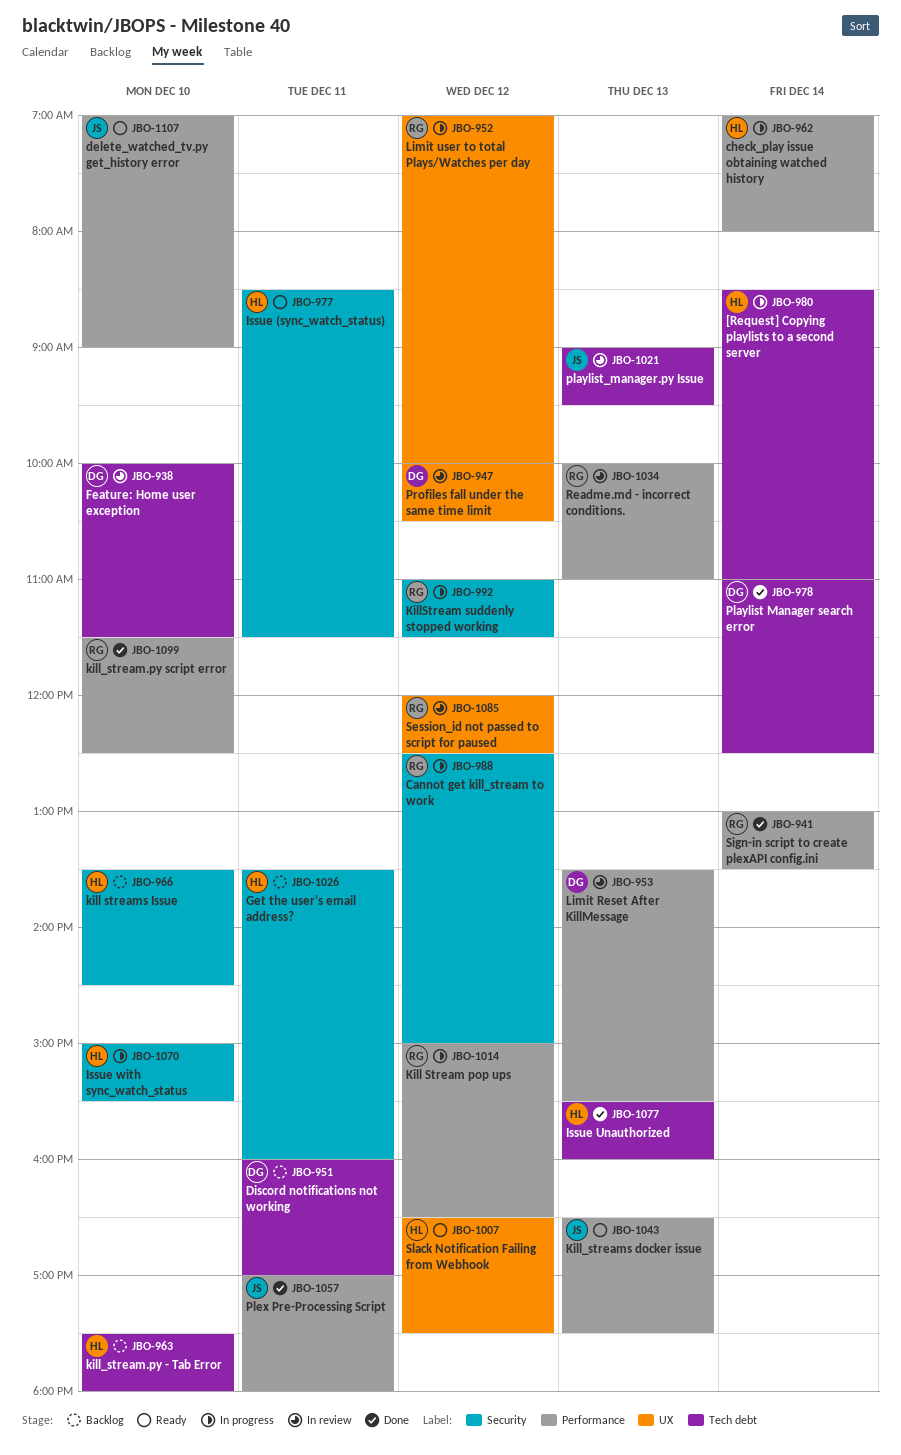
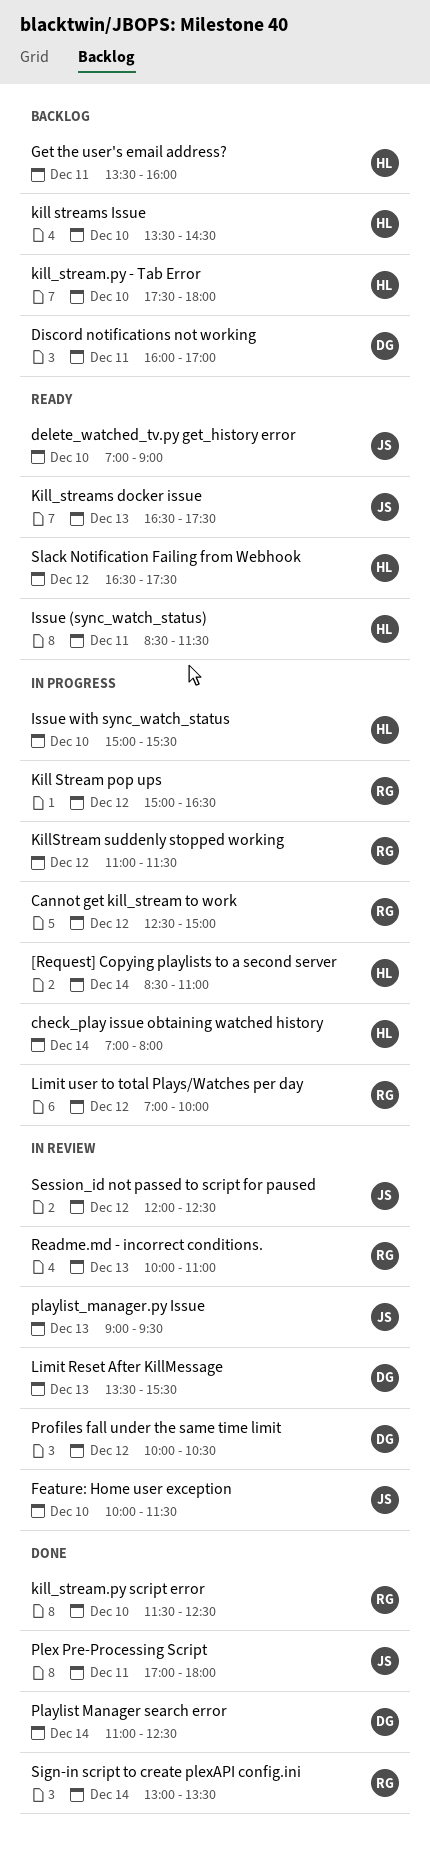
Feature: Home user exception, owner: DG -> JS
Issue Unauthorized: present -> none
Session_id not passed to script for paused, owner: RG -> JS

